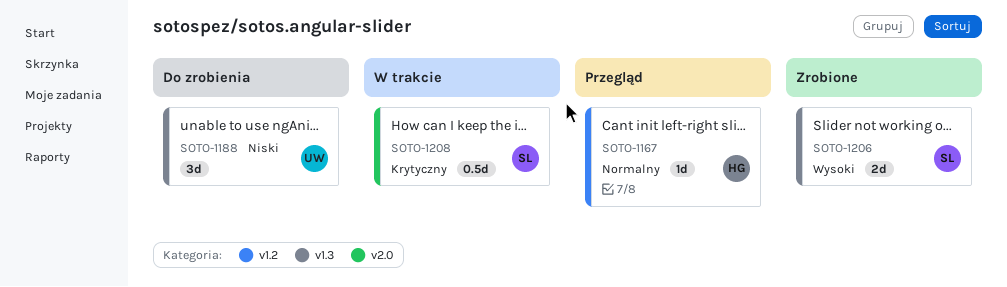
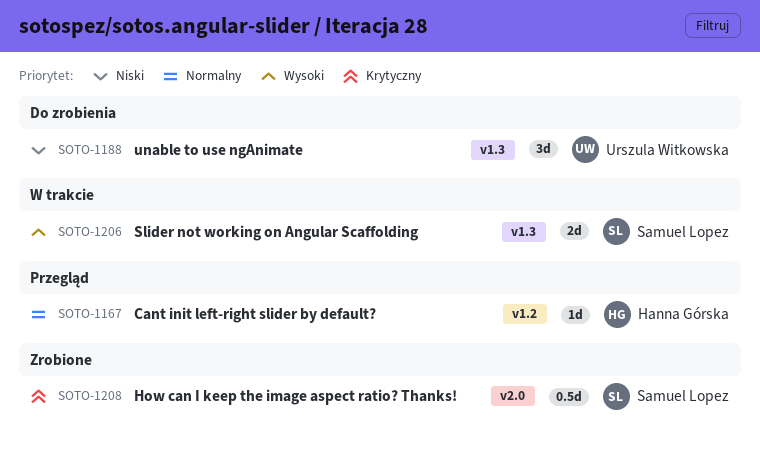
SOTO-1206, status: Zrobione -> W trakcie
SOTO-1208, status: W trakcie -> Zrobione

